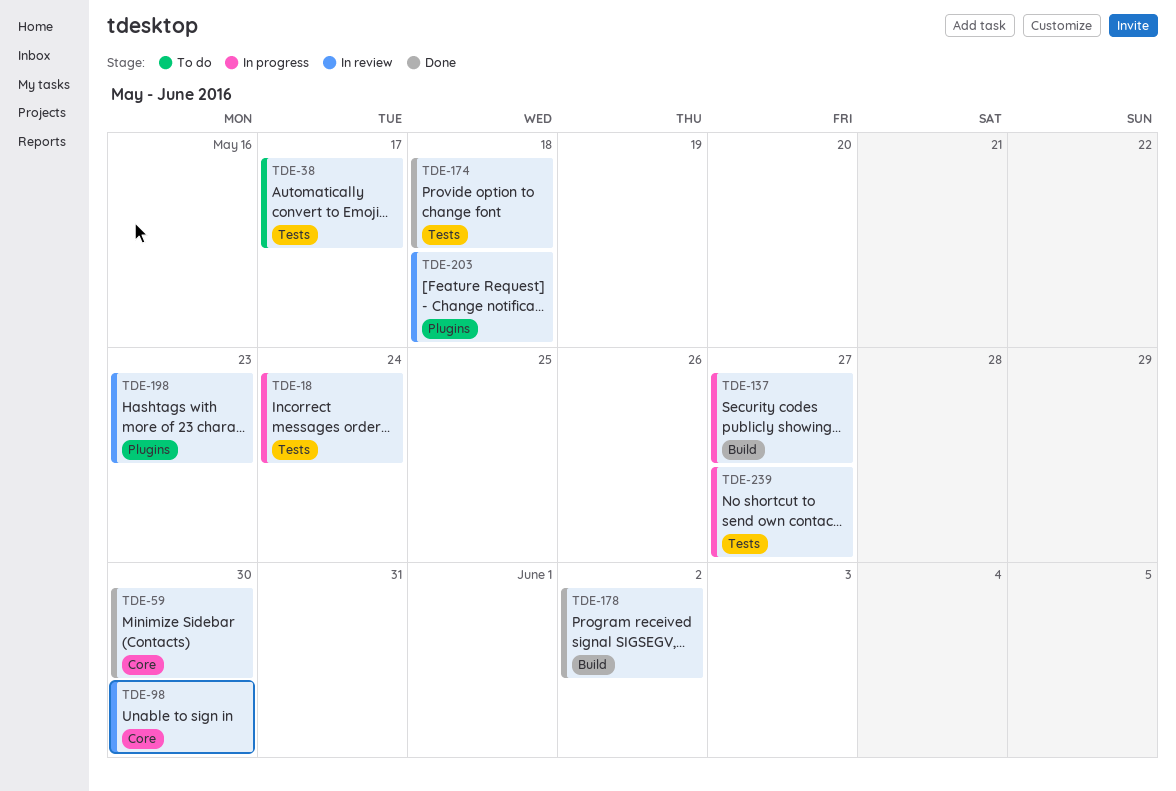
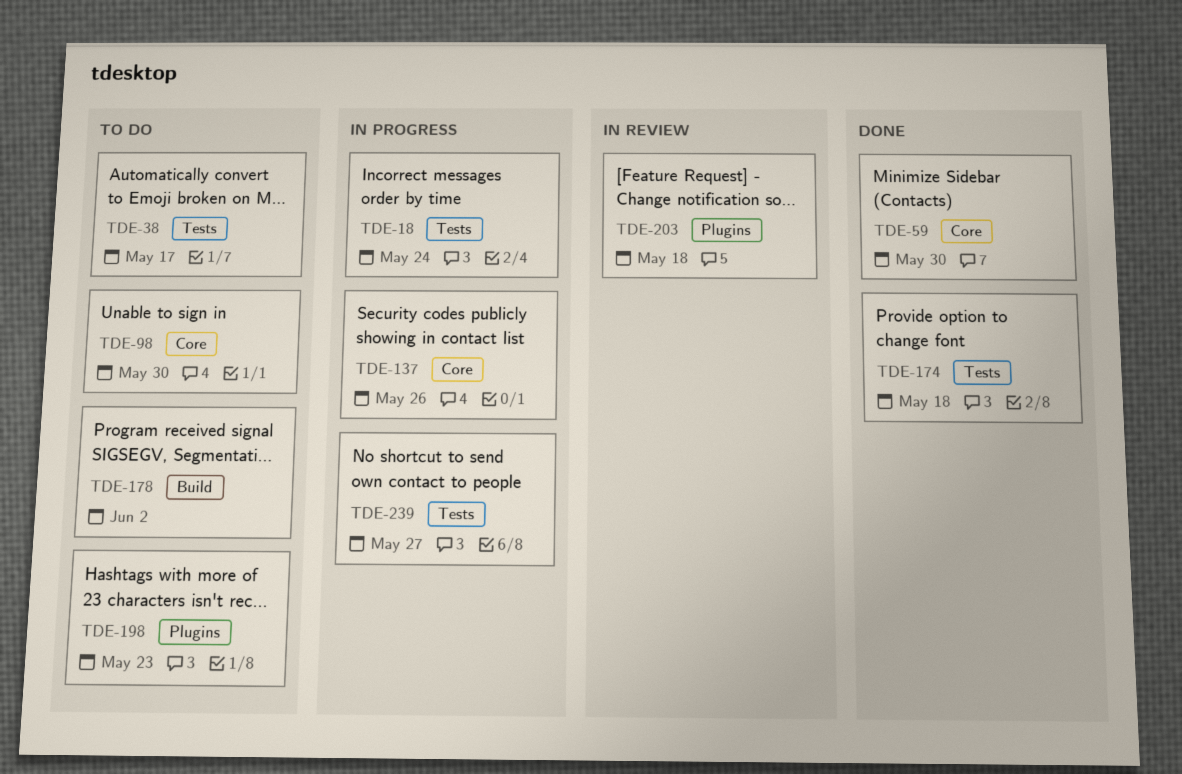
TDE-98, status: In review -> To do
TDE-137, label: Build -> Core
TDE-137, due: May 27 -> May 26
TDE-178, status: Done -> To do
TDE-198, status: In review -> To do

